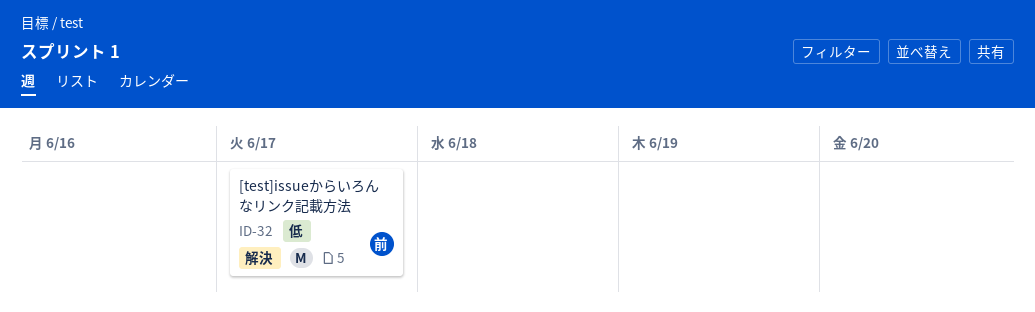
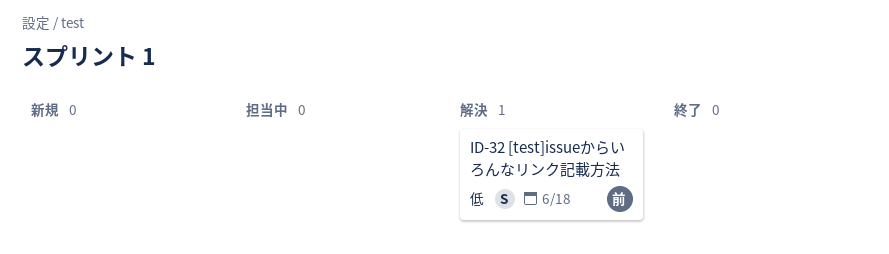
ID-32, estimate: M -> S
ID-32, due: Jun 17 -> Jun 18

